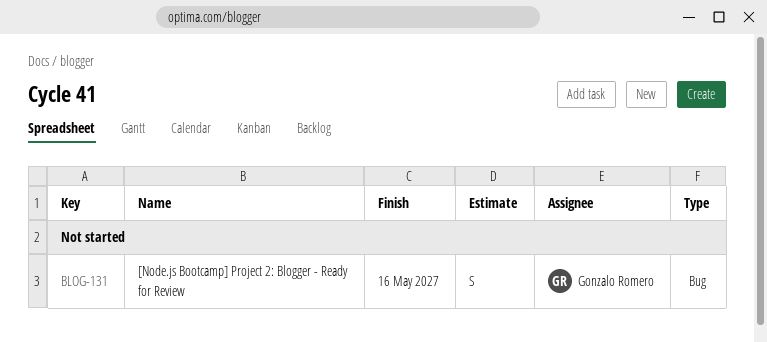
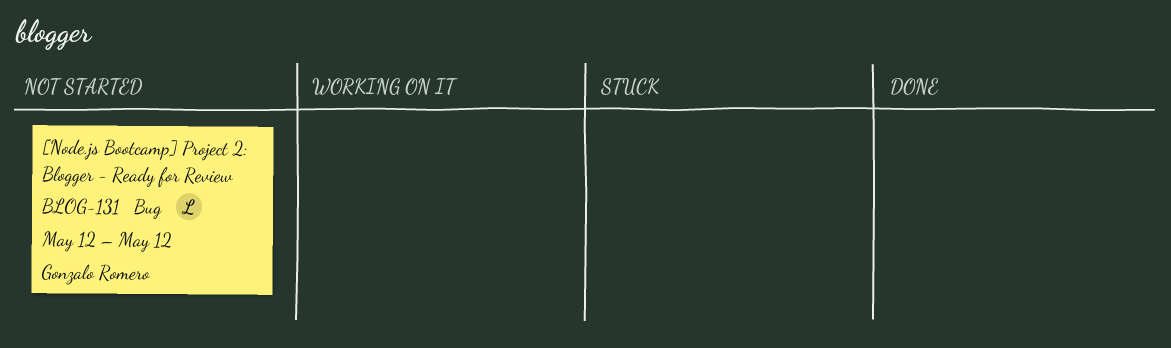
BLOG-131, estimate: S -> L
BLOG-131, due: May 16 -> May 12

